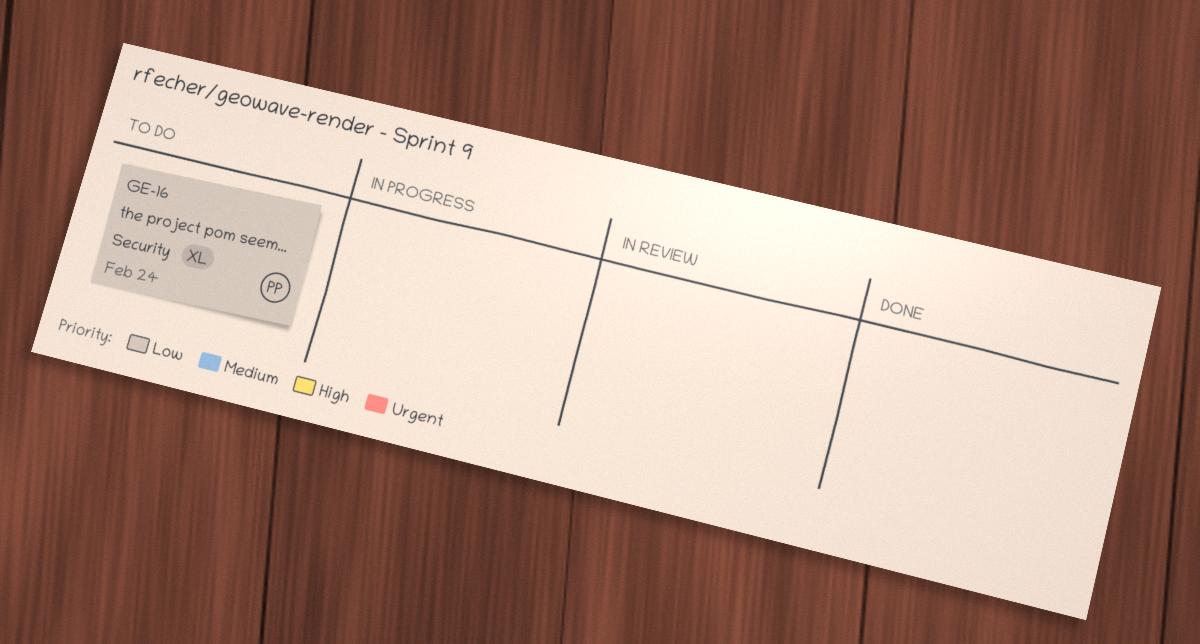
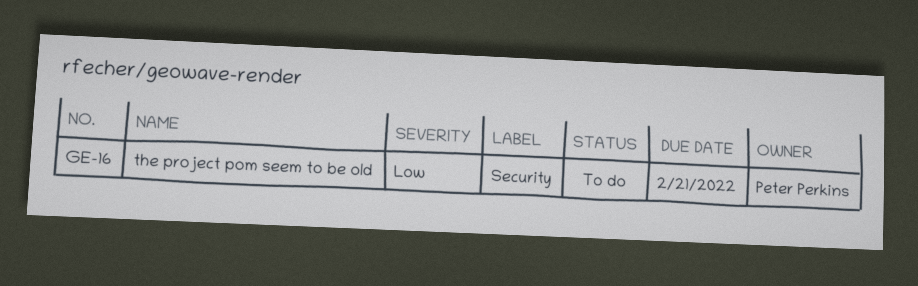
GE-16, due: Feb 24 -> Feb 21

